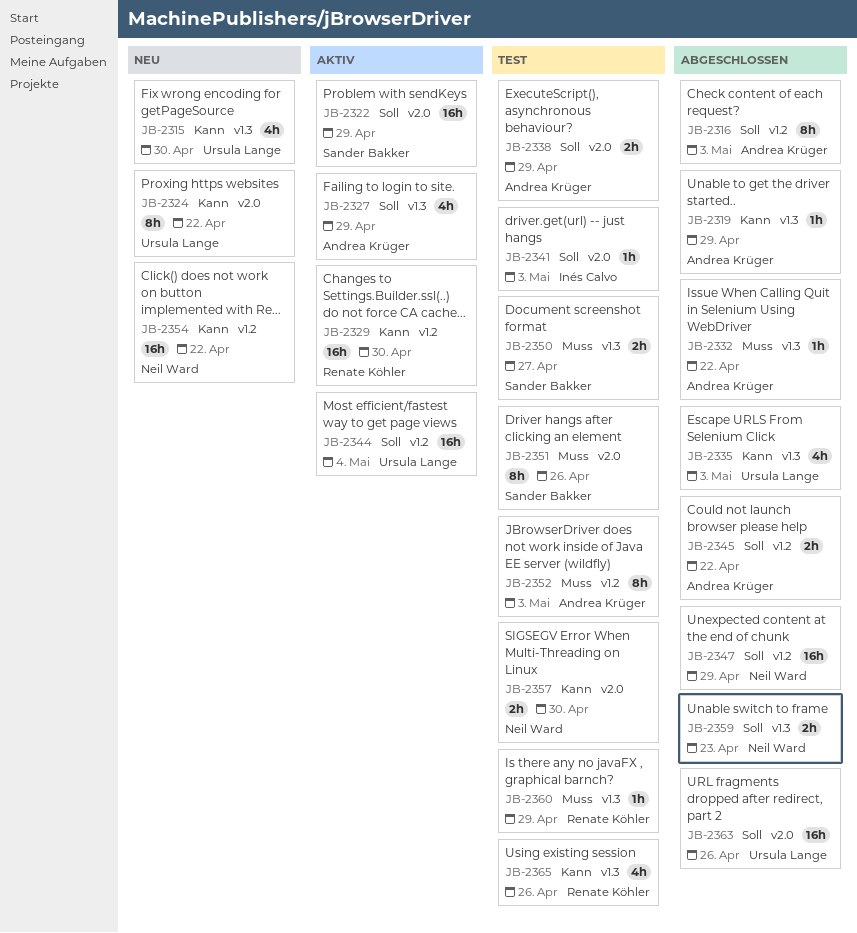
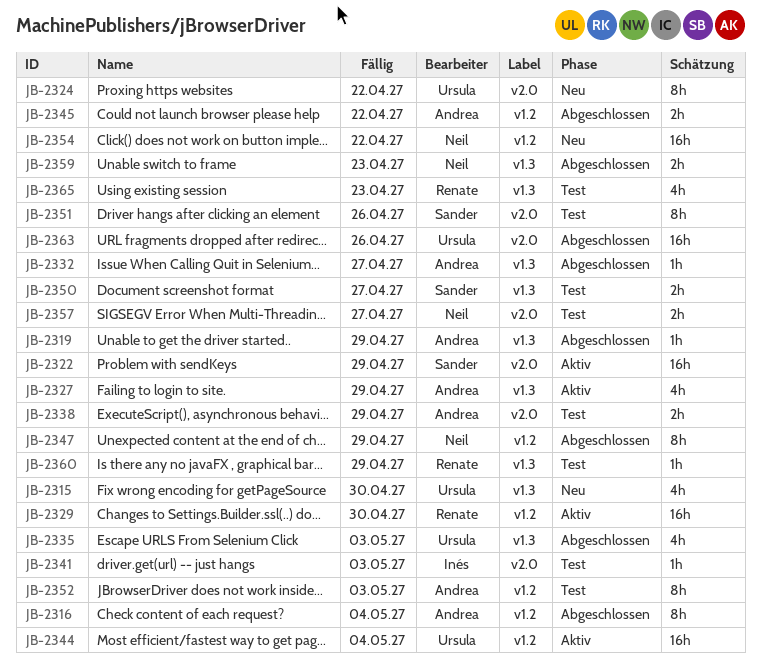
JB-2316, due: May 3 -> May 4
JB-2332, due: Apr 22 -> Apr 27
JB-2347, estimate: 16h -> 8h
JB-2357, due: Apr 30 -> Apr 27
JB-2365, due: Apr 26 -> Apr 23

